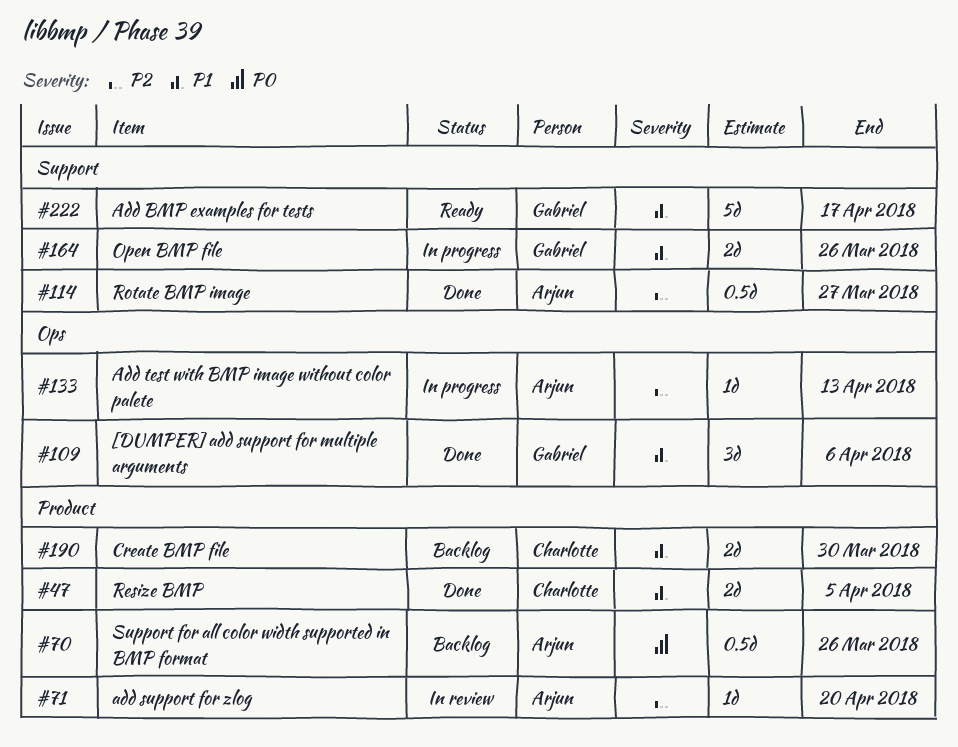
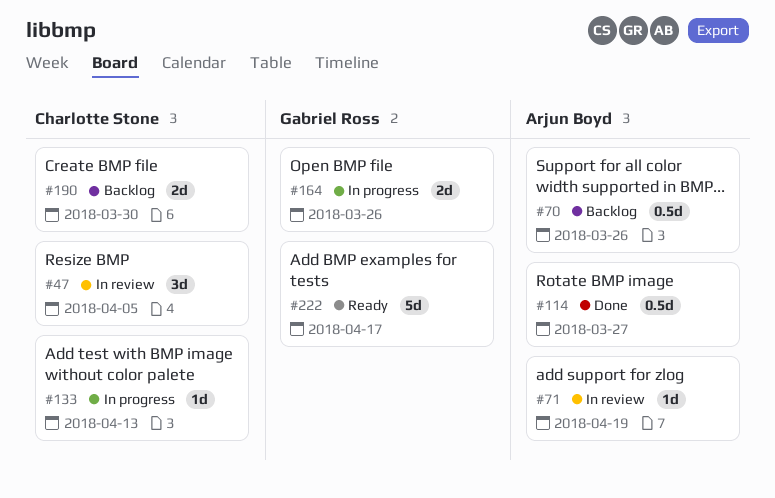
#47, status: Done -> In review
#47, estimate: 2d -> 3d
#71, due: Apr 20 -> Apr 19
#109: present -> none
#133, owner: Arjun Boyd -> Charlotte Stone

